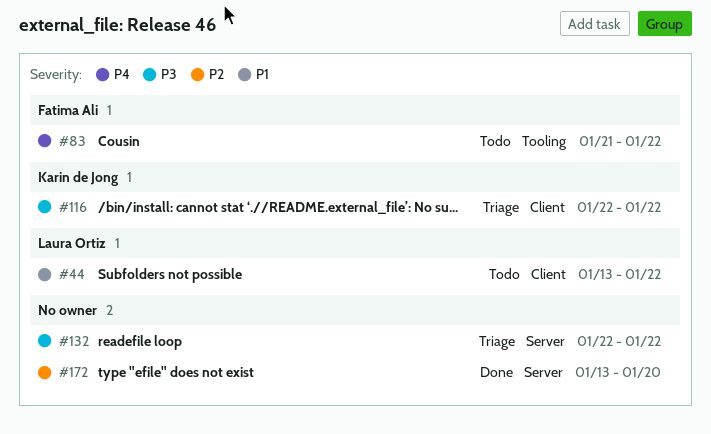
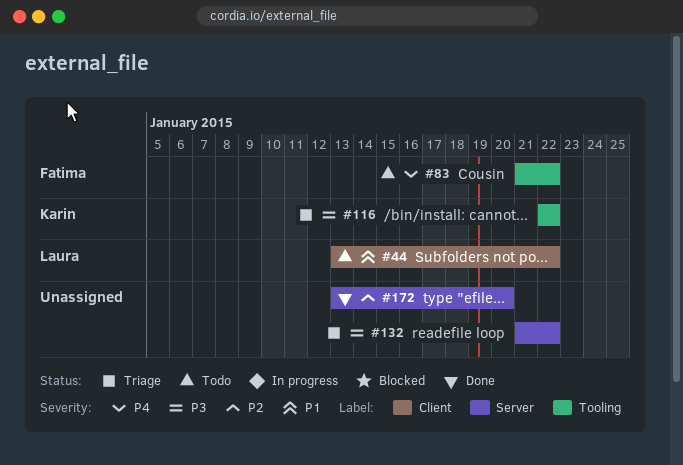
#116, label: Client -> Tooling
#132, start: Jan 22 -> Jan 21

